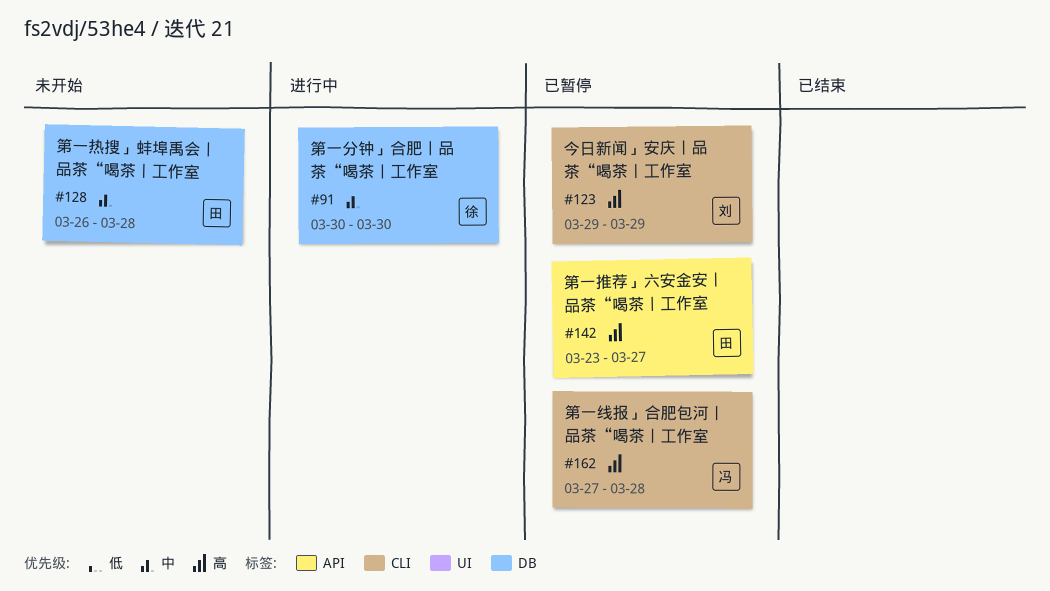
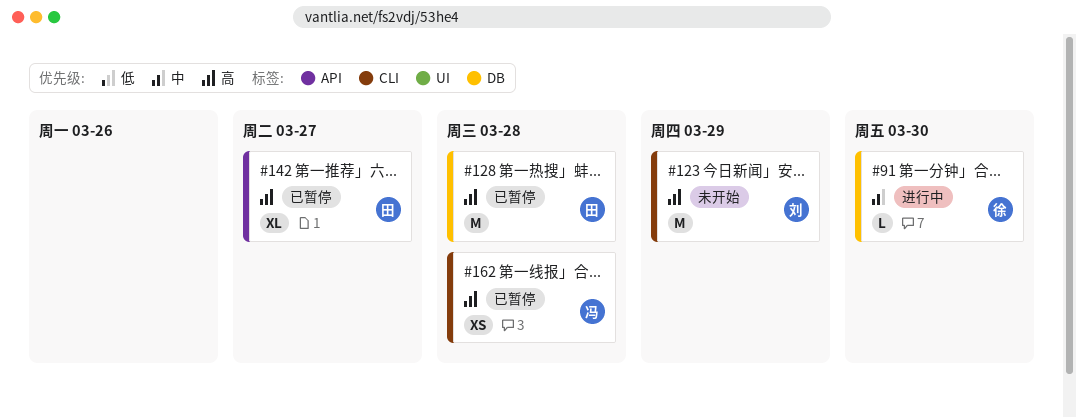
#123, status: 已暂停 -> 未开始
#128, status: 未开始 -> 已暂停
#128, priority: 中 -> 高

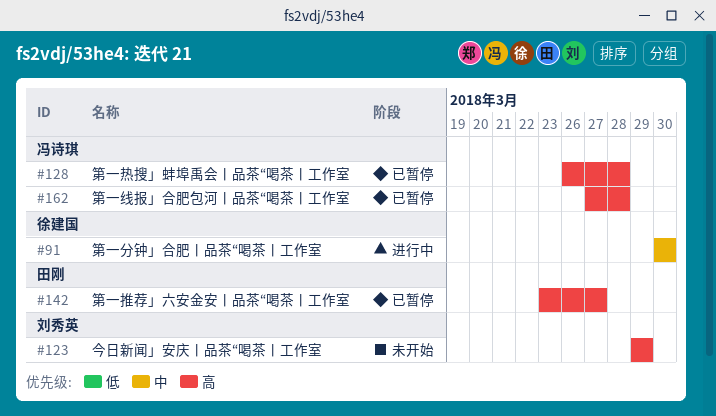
#128, owner: 田刚 -> 冯诗琪

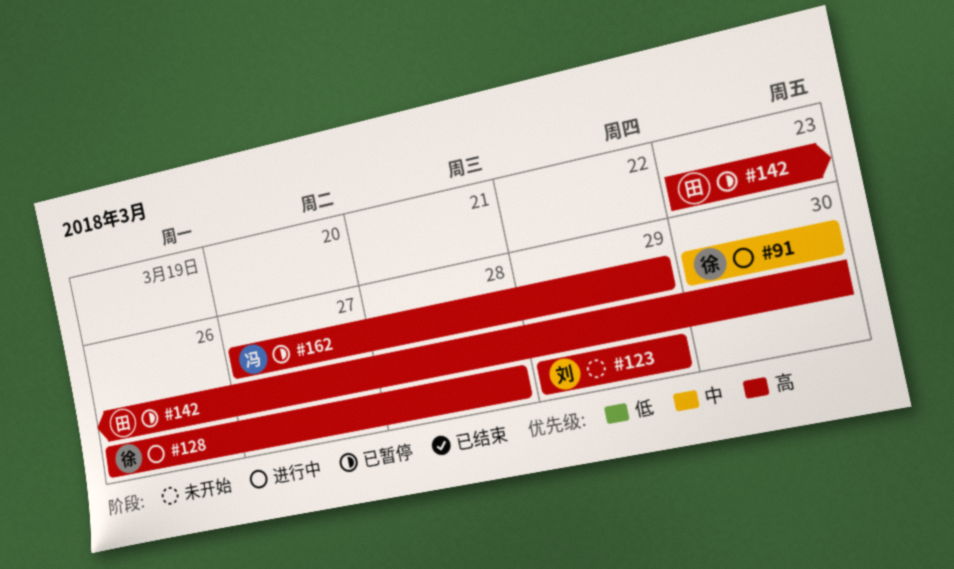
#128, status: 已暂停 -> 进行中
#128, owner: 冯诗琪 -> 徐建国
#142, due: Mar 27 -> Mar 30
#162, due: Mar 28 -> Mar 29

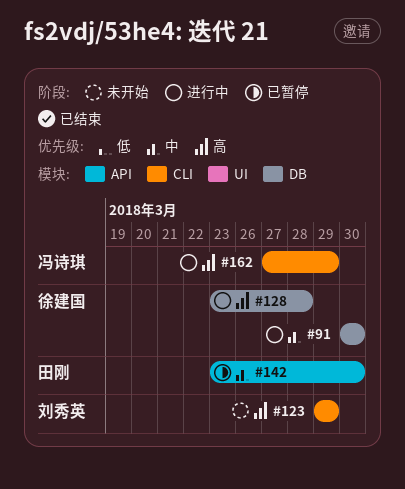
#128, start: Mar 26 -> Mar 23
#142, priority: 高 -> 中
#162, status: 已暂停 -> 进行中

